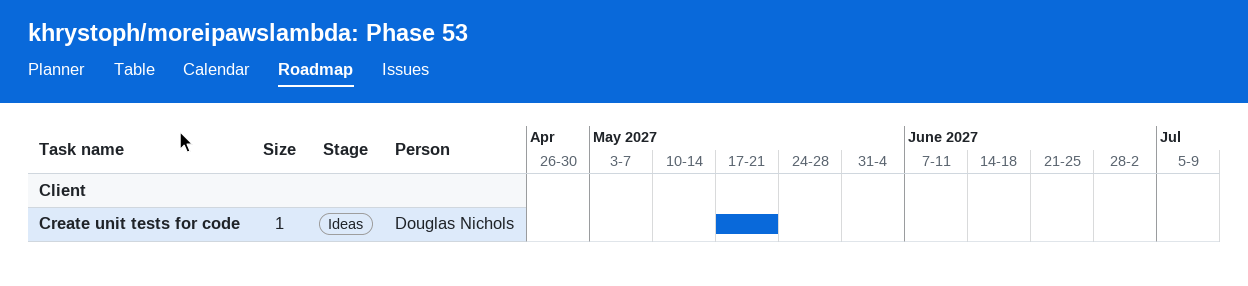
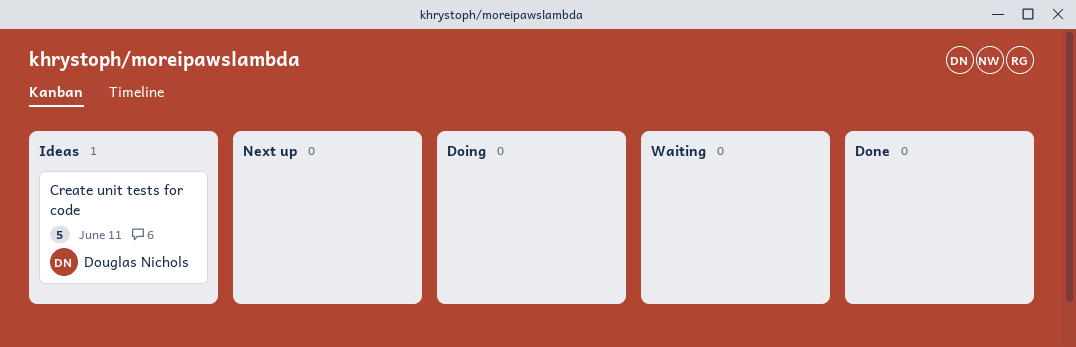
Create unit tests for code, estimate: 1 -> 5
Create unit tests for code, due: May 21 -> Jun 11

